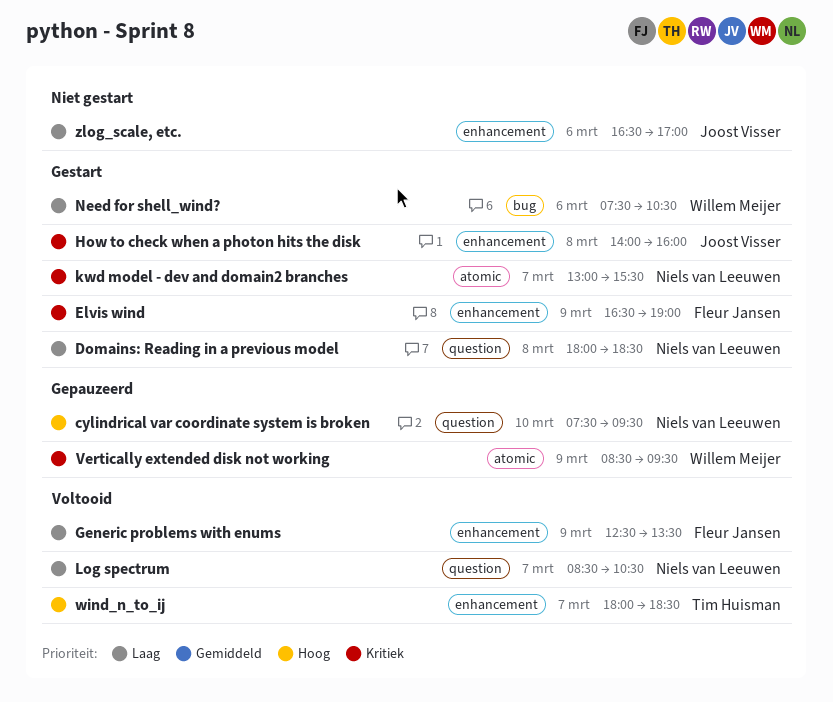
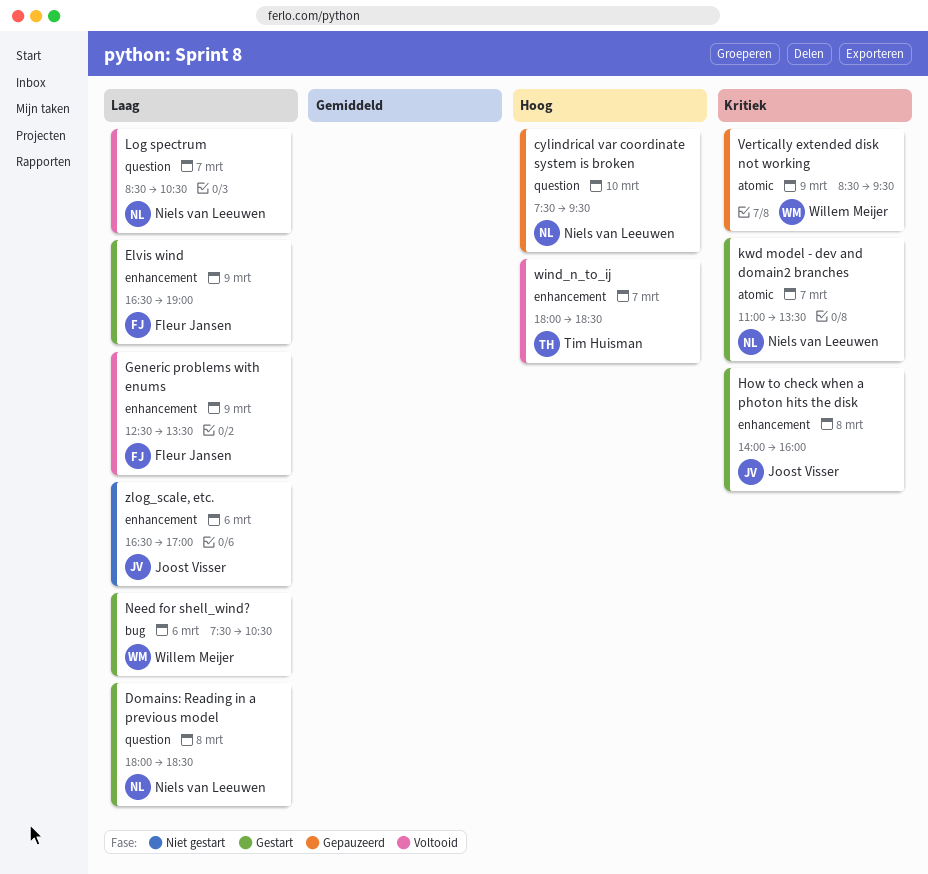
Elvis wind, priority: Kritiek -> Laag
kwd model - dev and domain2 branches, begins: 13:00 -> 11:00
kwd model - dev and domain2 branches, ends: 15:30 -> 13:30

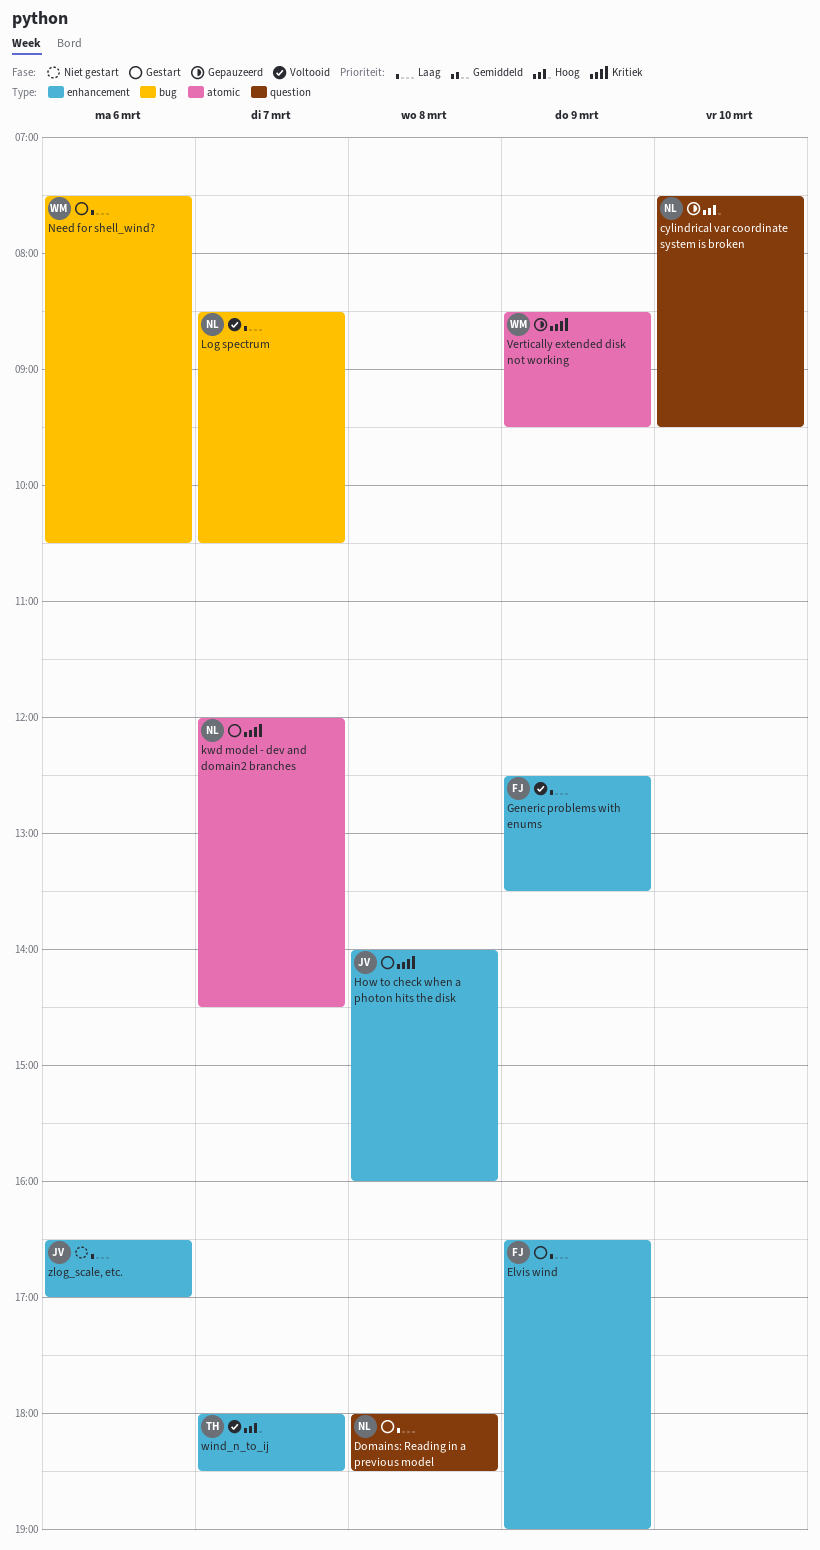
kwd model - dev and domain2 branches, begins: 11:00 -> 12:00
kwd model - dev and domain2 branches, ends: 13:30 -> 14:30
Log spectrum, label: question -> bug

